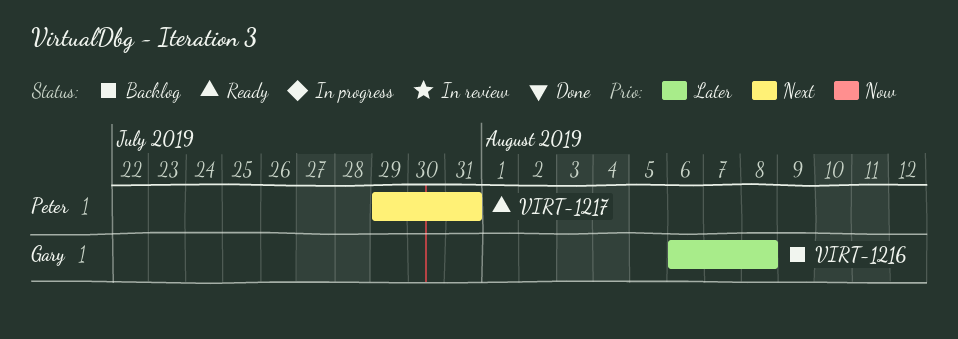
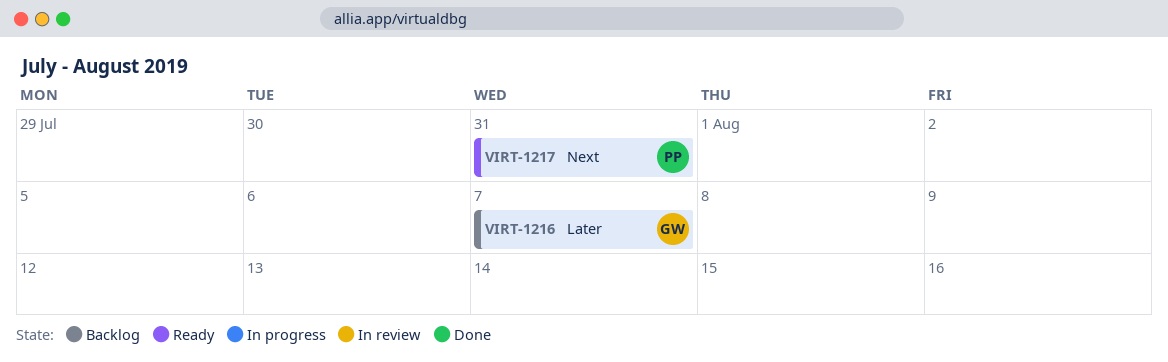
VIRT-1216, due: Aug 8 -> Aug 7

